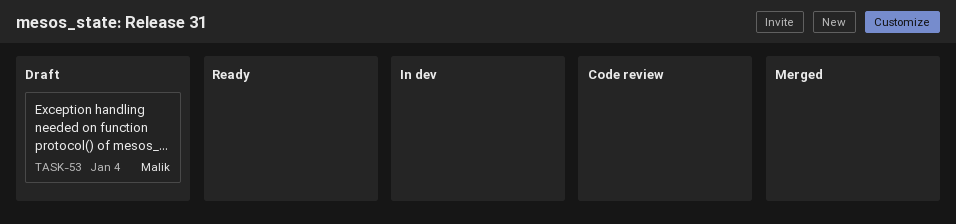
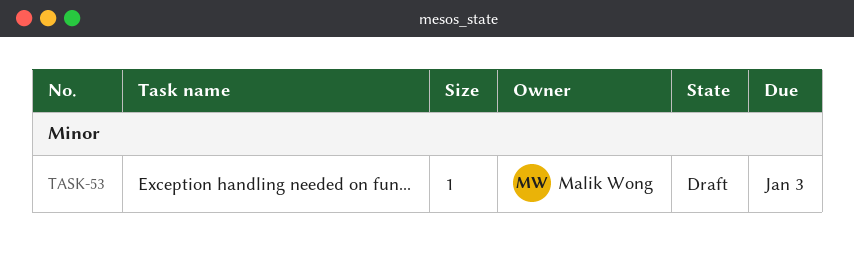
TASK-53, due: Jan 4 -> Jan 3

